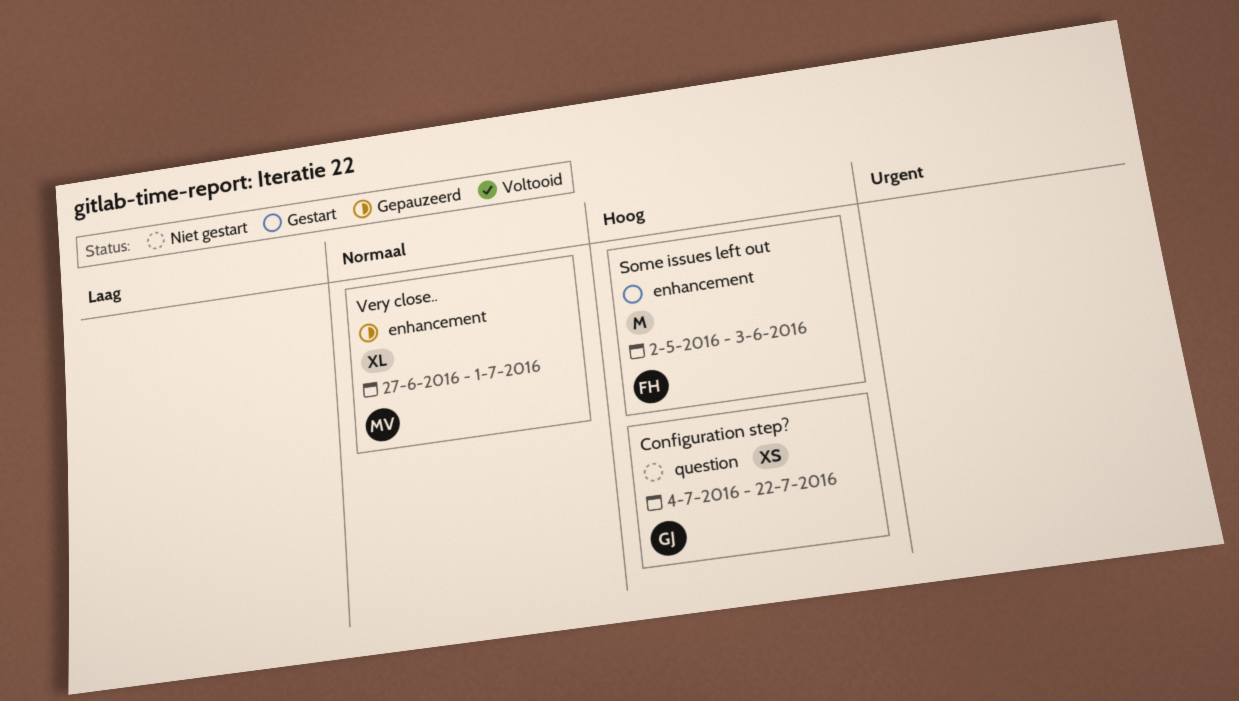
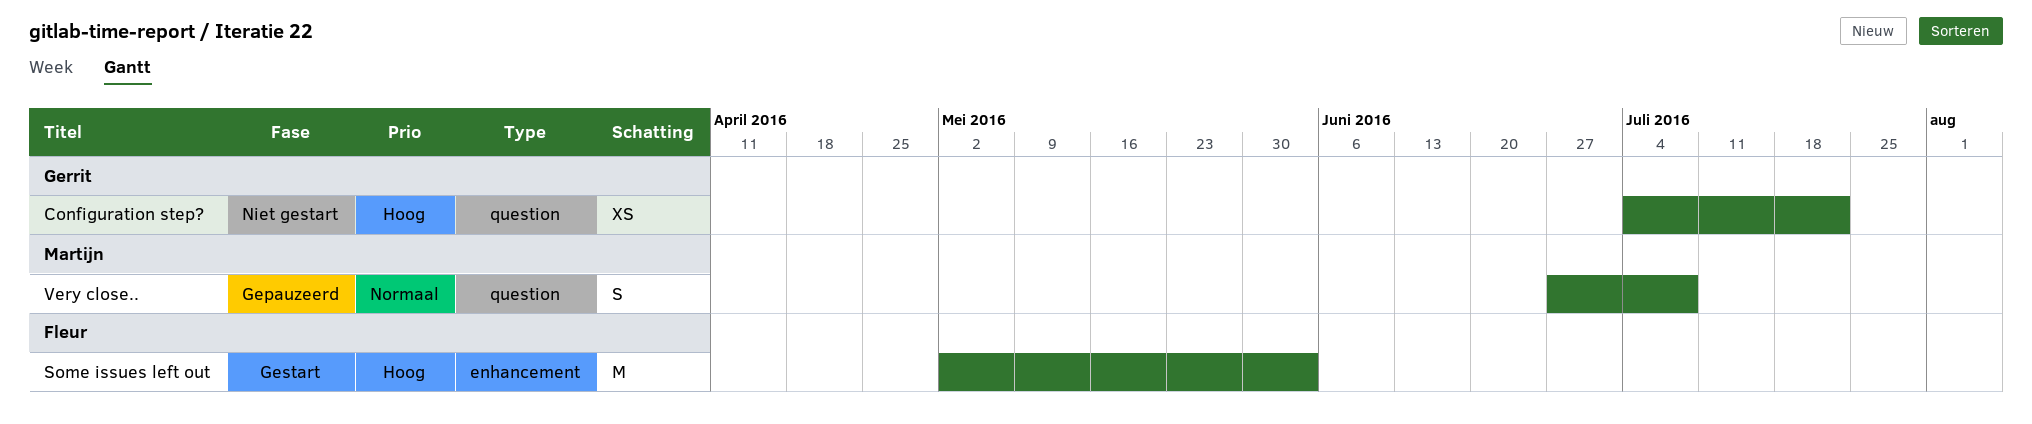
Very close.., label: enhancement -> question
Very close.., estimate: XL -> S
Very close.., due: Jul 1 -> Jul 8

